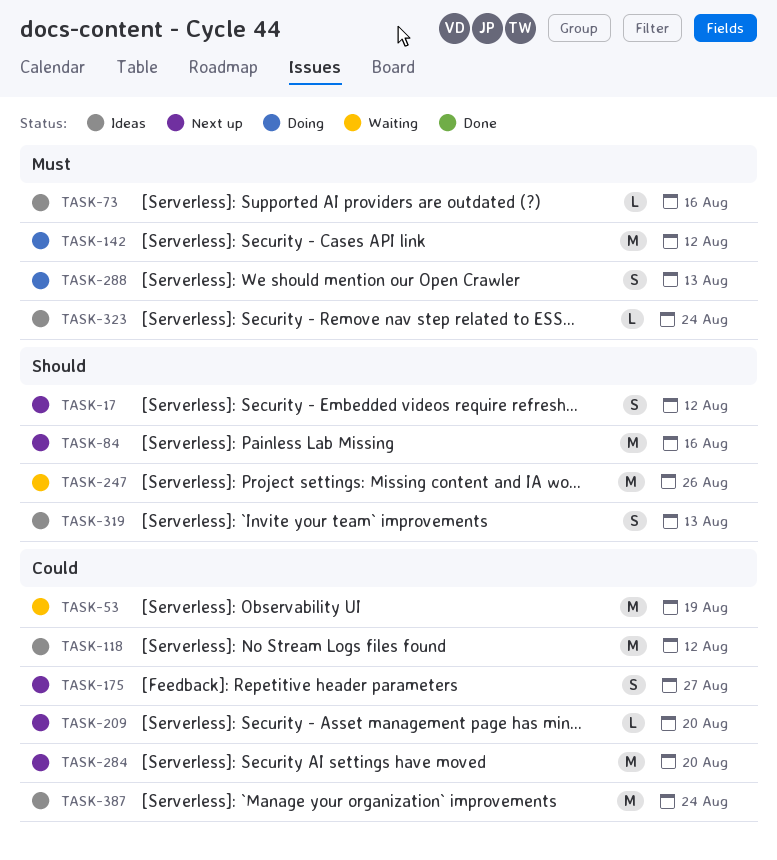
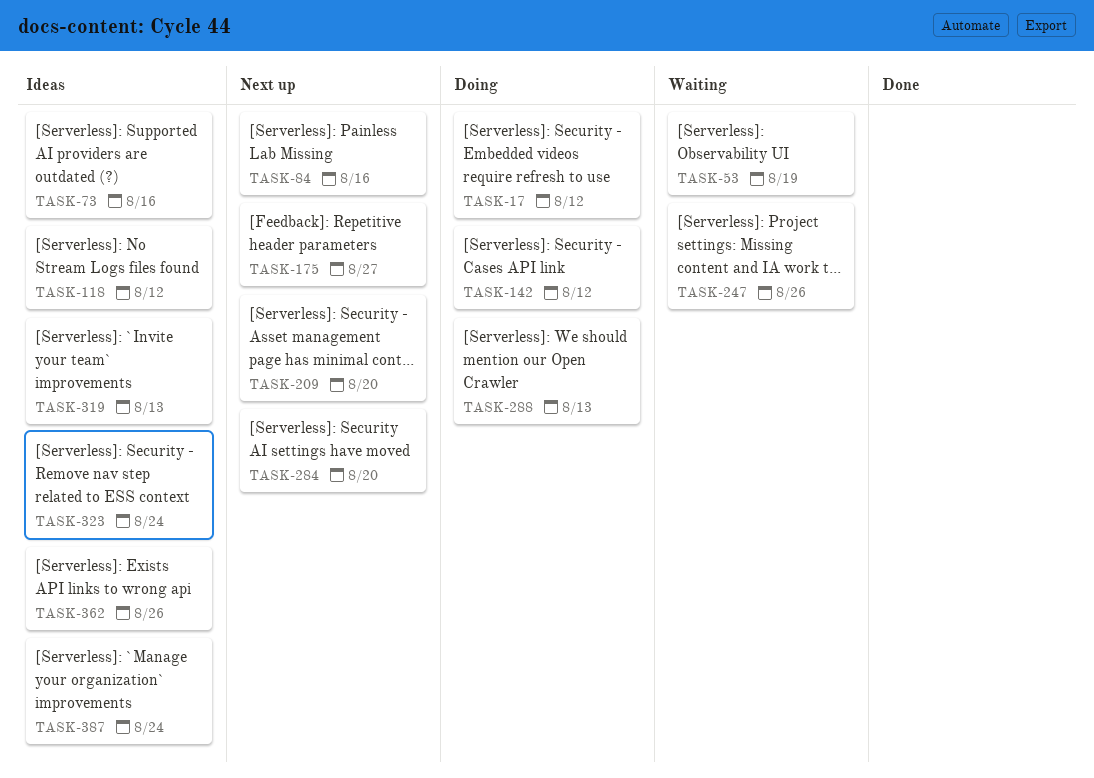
TASK-17, status: Next up -> Doing
TASK-362: none -> present

